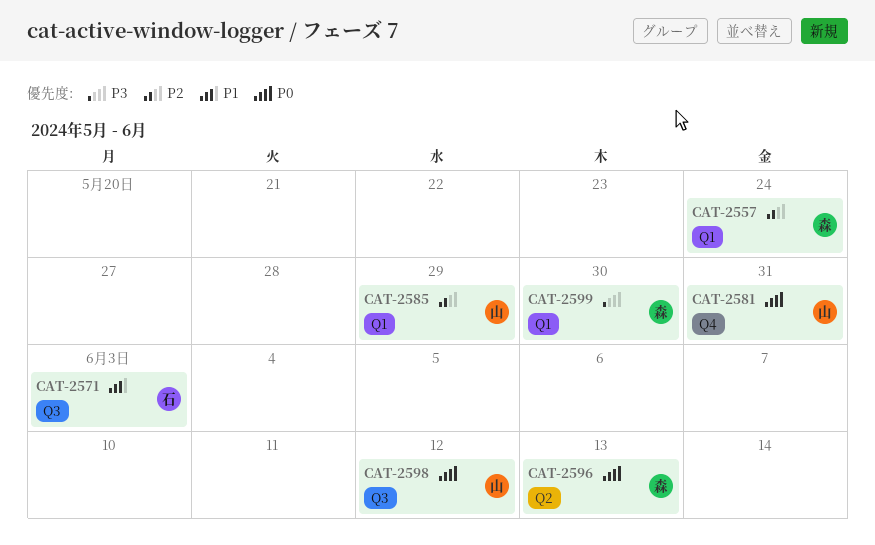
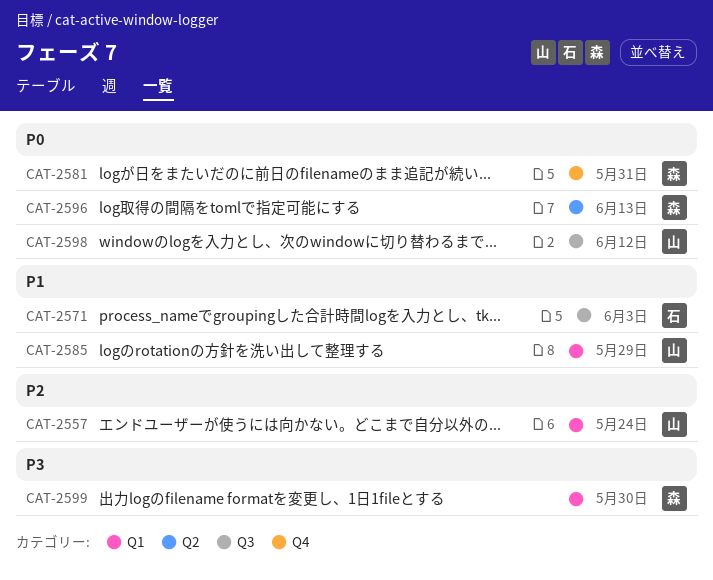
CAT-2557, owner: 森 -> 山
CAT-2581, owner: 山 -> 森
CAT-2585, priority: P2 -> P1

